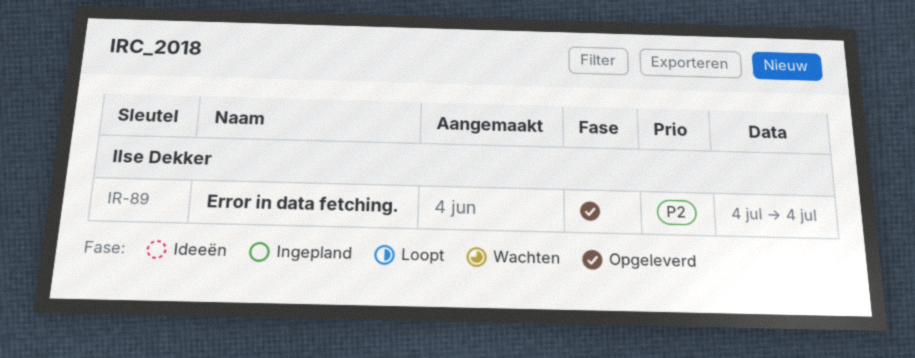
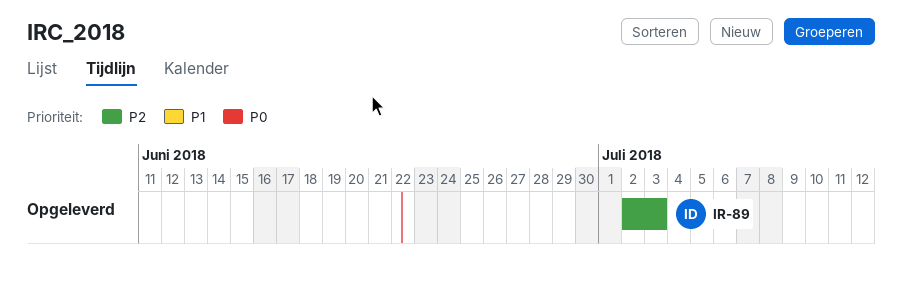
IR-89, start: Jul 4 -> Jul 2
IR-89, due: Jul 4 -> Jul 3

